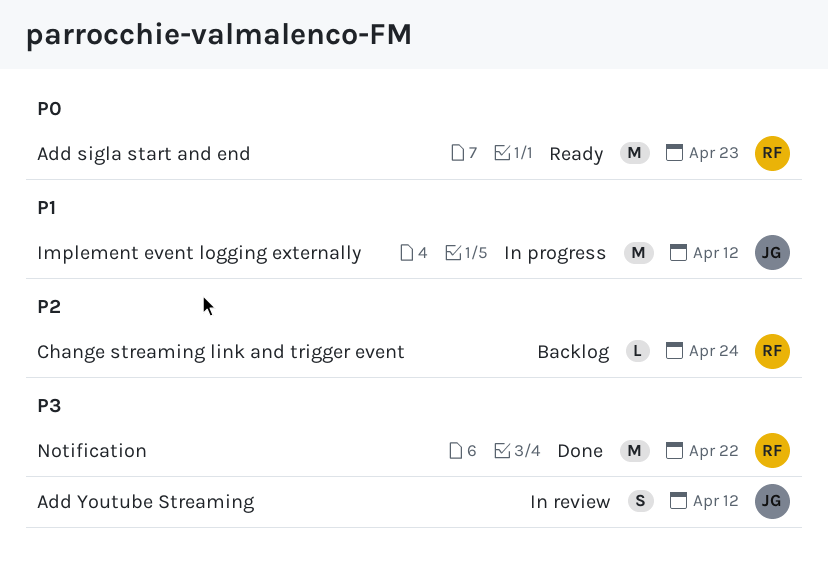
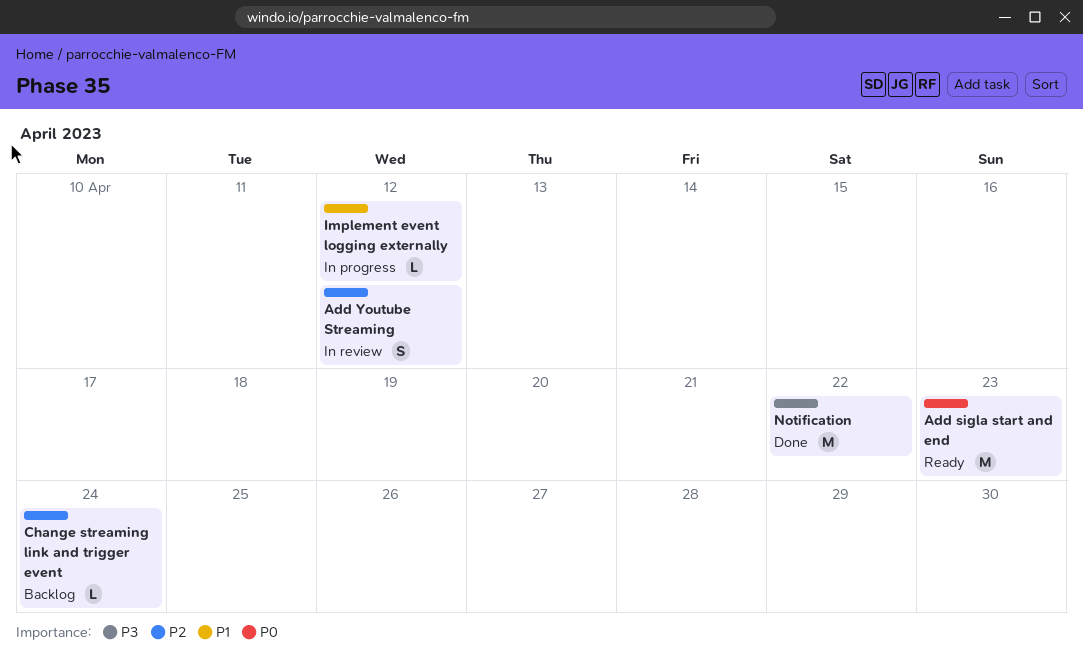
Add Youtube Streaming, priority: P3 -> P2
Implement event logging externally, estimate: M -> L

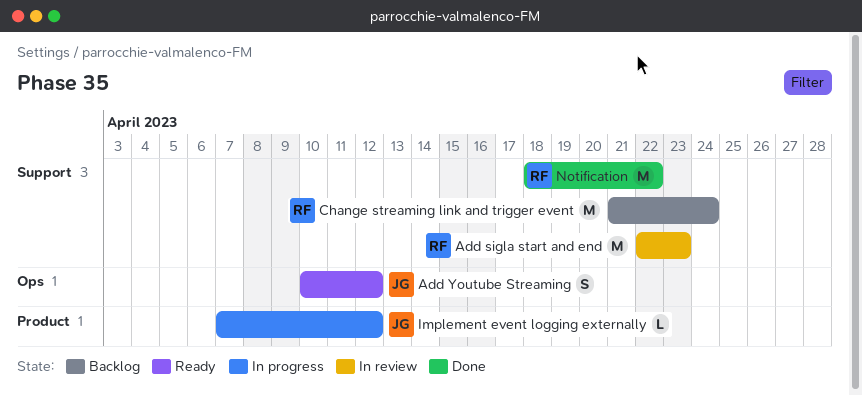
Add sigla start and end, status: Ready -> In review
Add Youtube Streaming, status: In review -> Ready
Change streaming link and trigger event, estimate: L -> M

